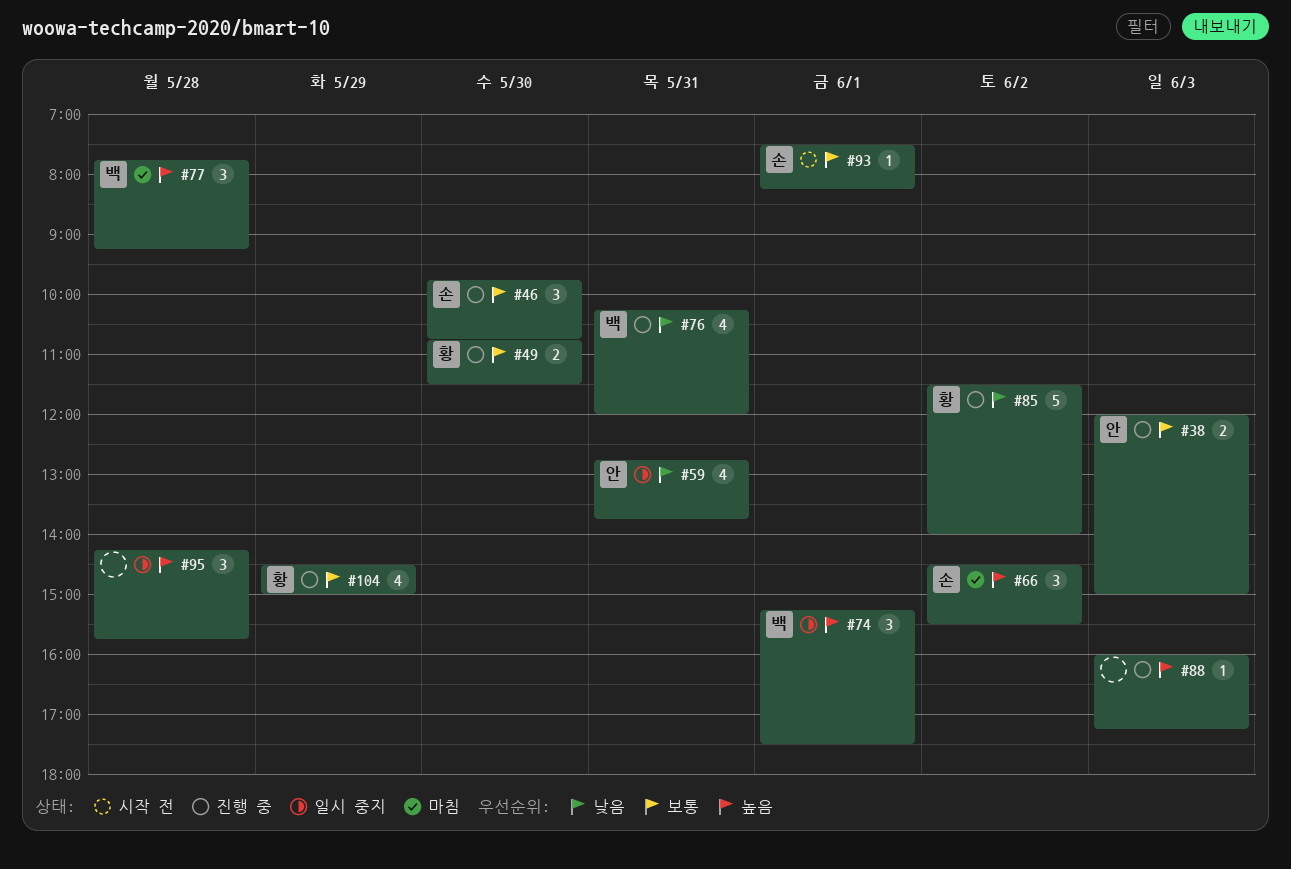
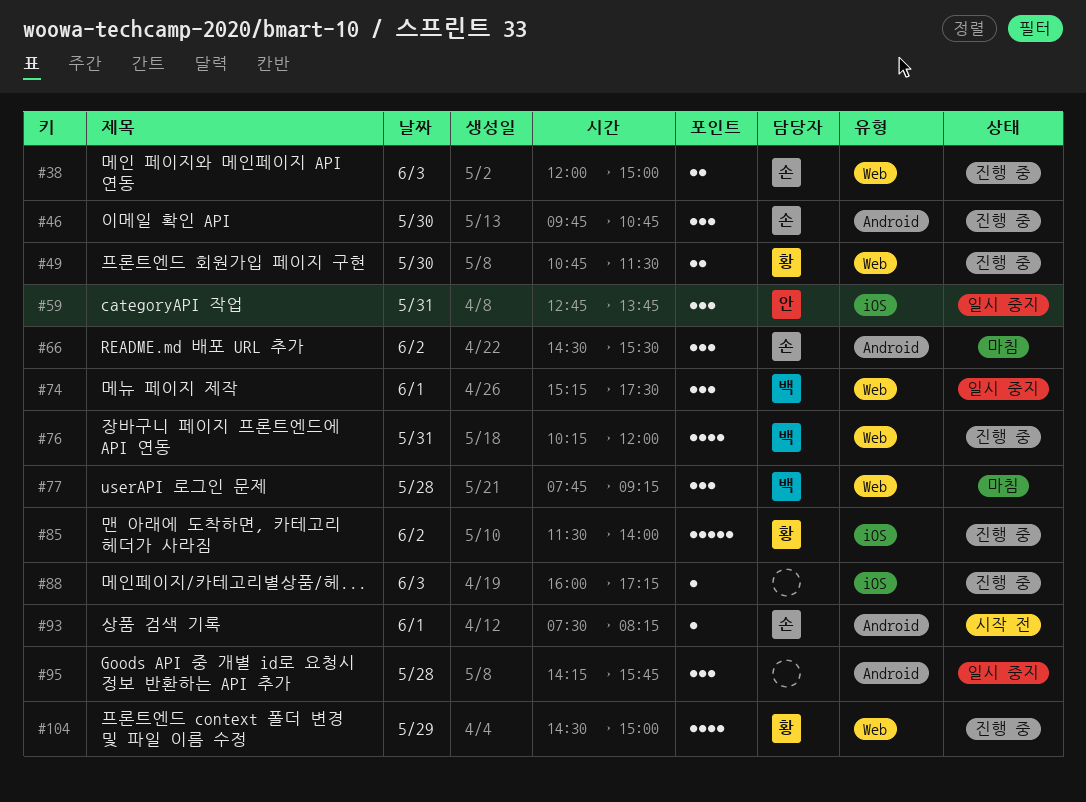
#38, owner: 안 -> 손
#59, estimate: 4 -> 3

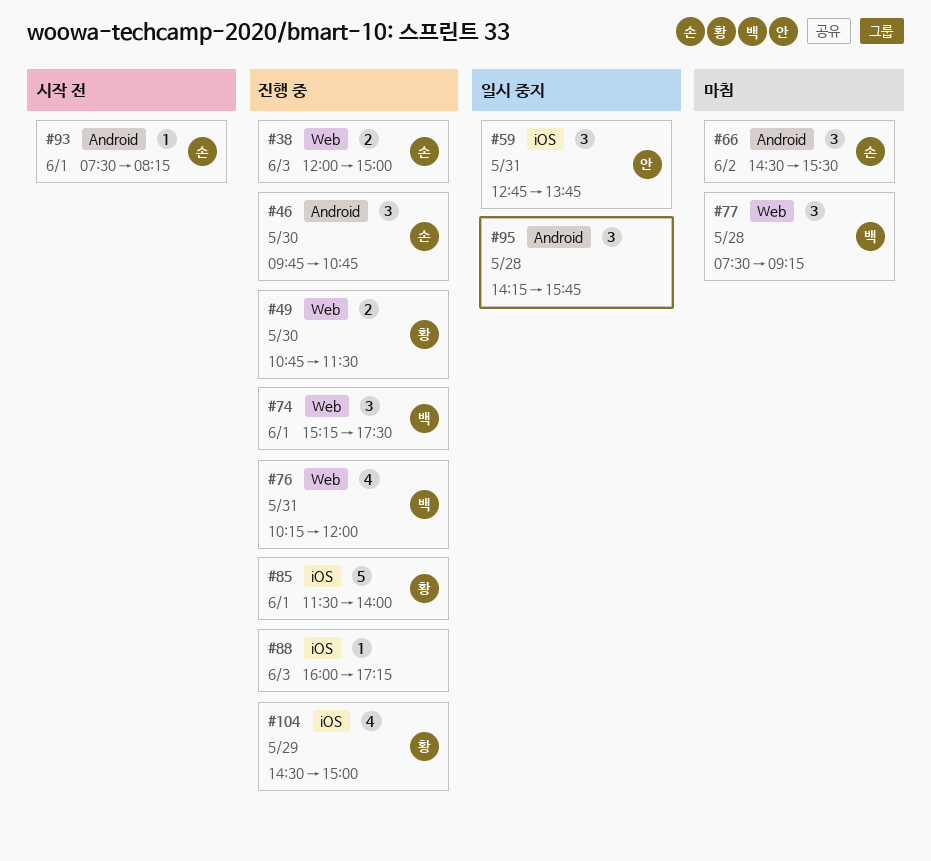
#74, status: 일시 중지 -> 진행 중
#77, begins: 07:45 -> 07:30
#85, day: Jun 2 -> Jun 1
#104, label: Web -> iOS

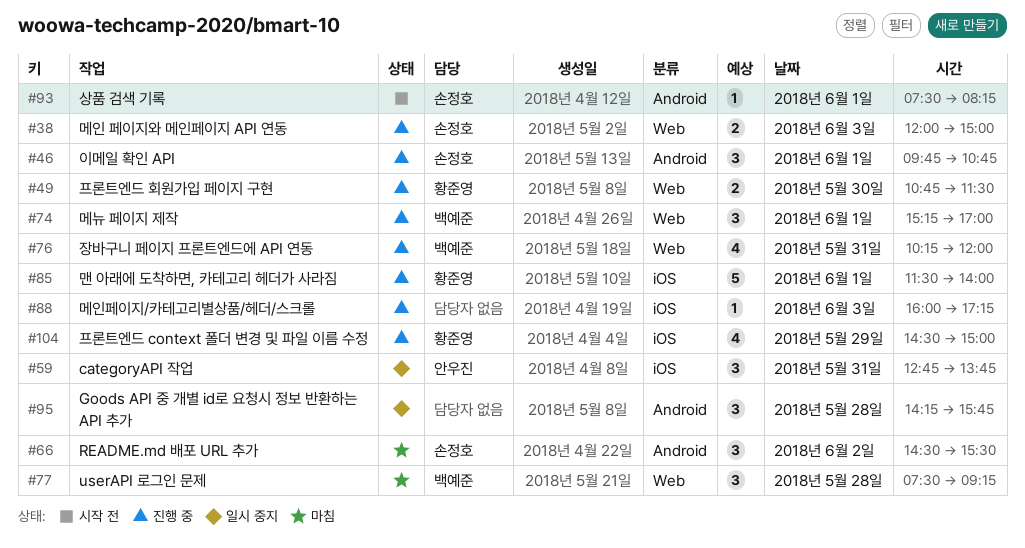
#46, day: May 30 -> Jun 1
#74, ends: 17:30 -> 17:00

